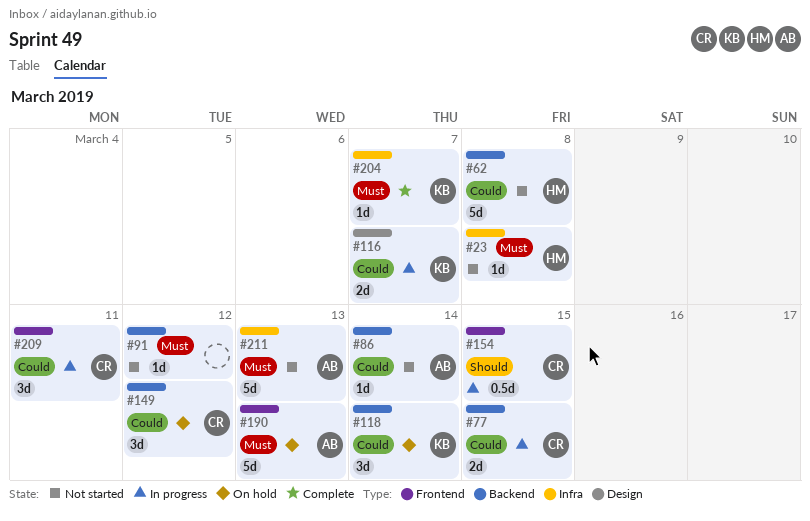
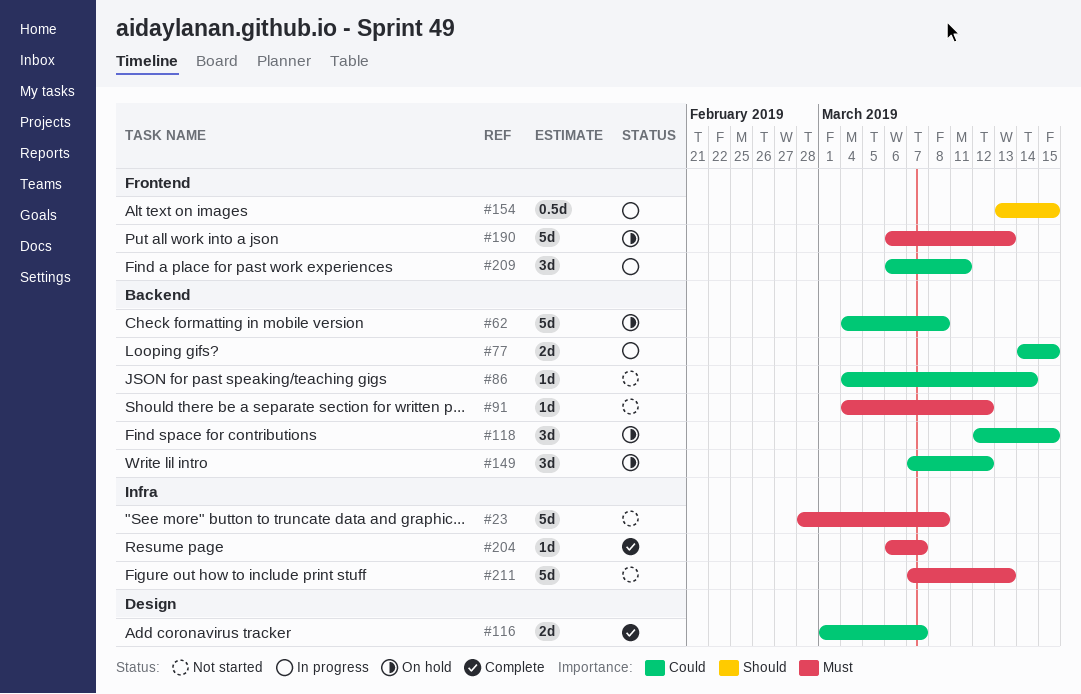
#23, estimate: 1d -> 5d
#62, status: Not started -> On hold
#116, status: In progress -> Complete
#118, due: Mar 14 -> Mar 15

